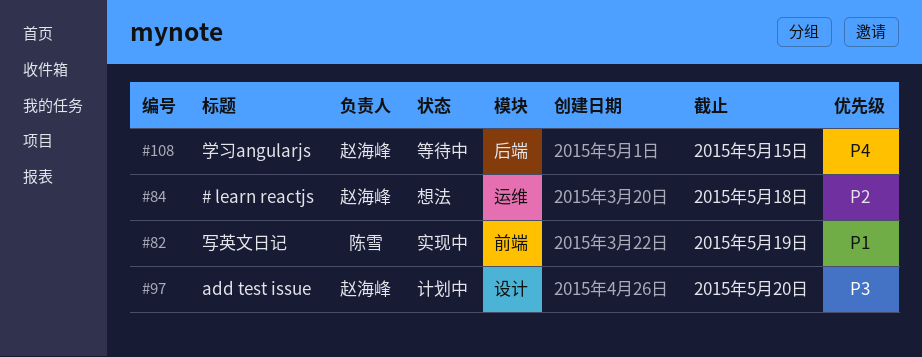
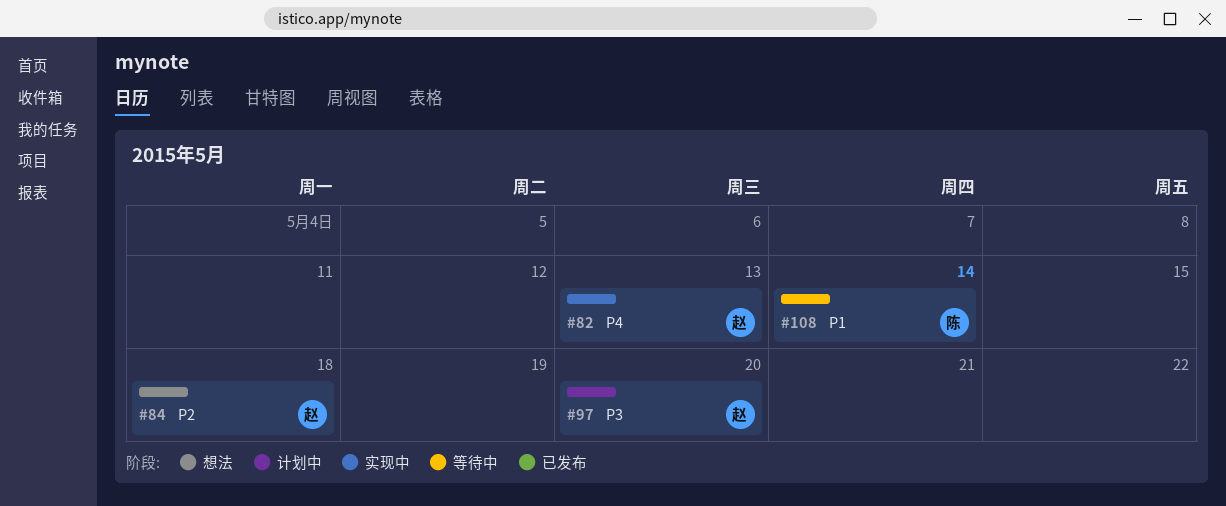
#82, owner: 陈雪 -> 赵海峰
#82, priority: P1 -> P4
#82, due: May 19 -> May 13
#108, owner: 赵海峰 -> 陈雪
#108, priority: P4 -> P1
#108, due: May 15 -> May 14

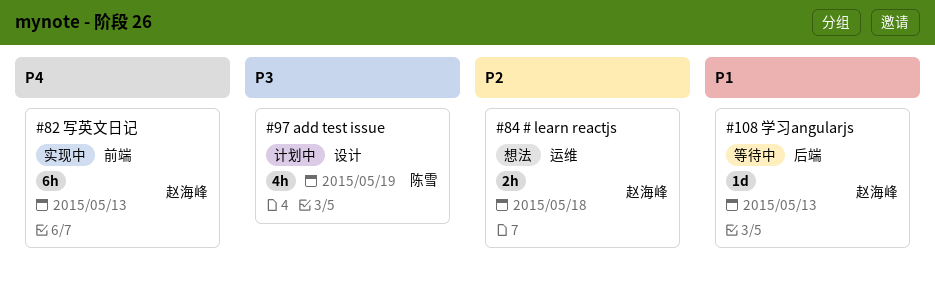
#97, owner: 赵海峰 -> 陈雪
#97, due: May 20 -> May 19
#108, owner: 陈雪 -> 赵海峰
#108, due: May 14 -> May 13

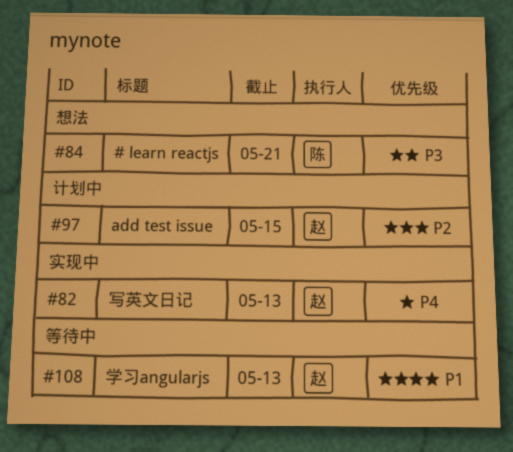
#84, owner: 赵海峰 -> 陈雪
#84, priority: P2 -> P3
#84, due: May 18 -> May 21
#97, owner: 陈雪 -> 赵海峰
#97, priority: P3 -> P2
#97, due: May 19 -> May 15

